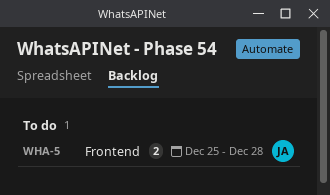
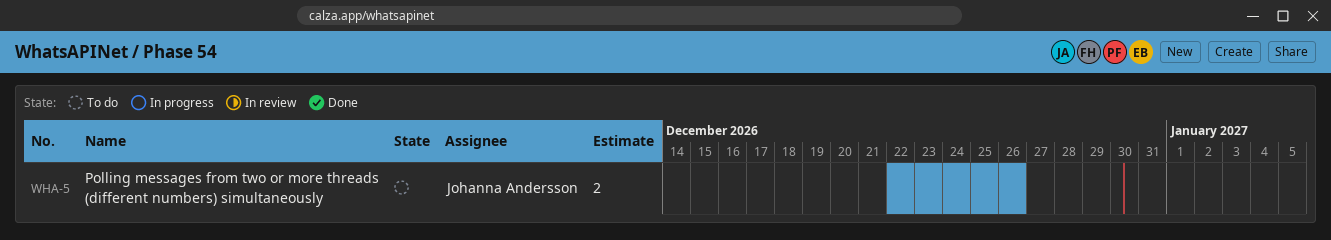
WHA-5, start: Dec 25 -> Dec 22
WHA-5, due: Dec 28 -> Dec 26

